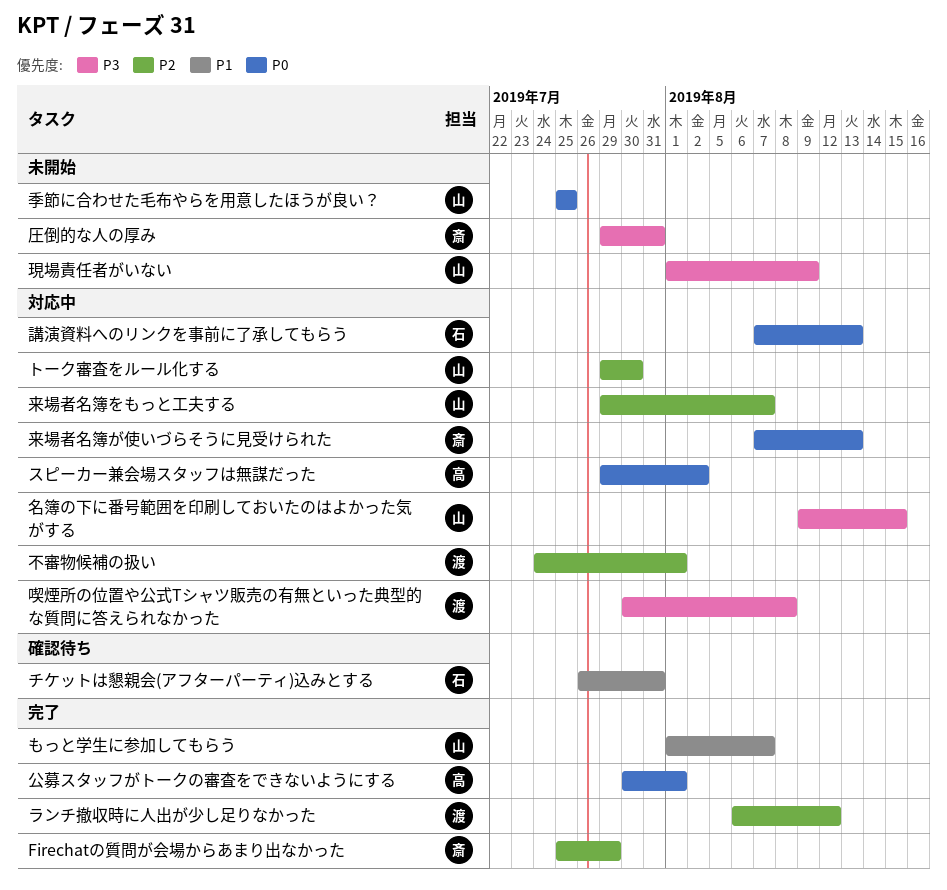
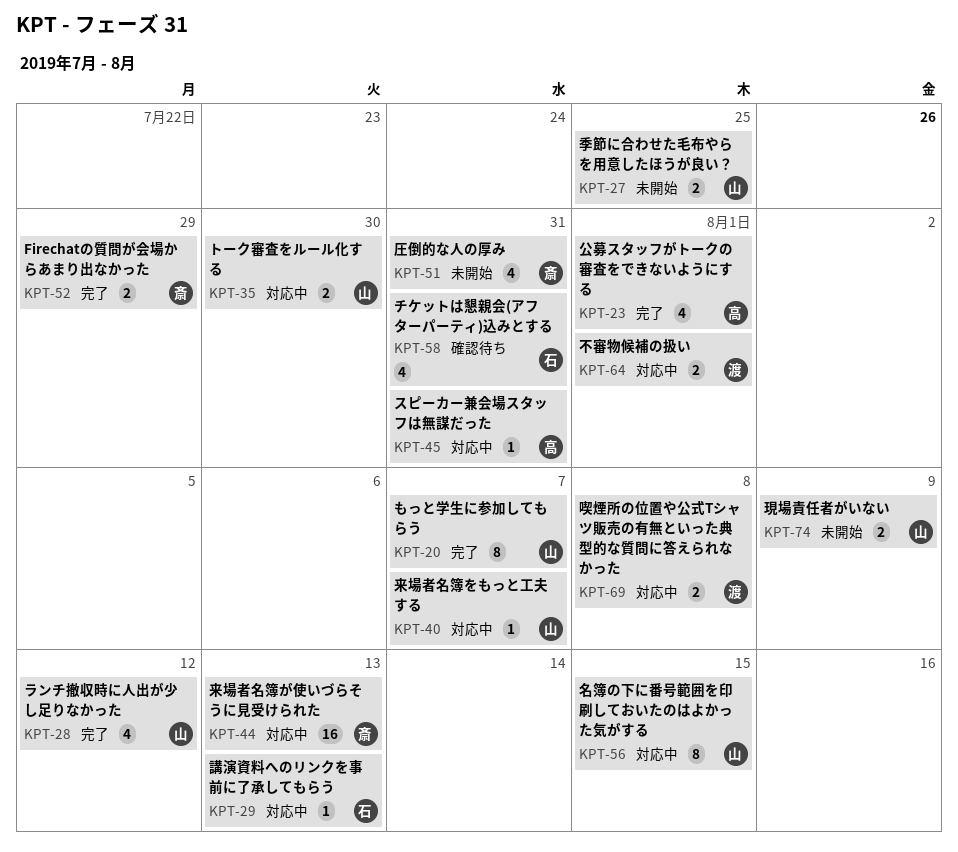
スピーカー兼会場スタッフは無謀だった, due: Aug 2 -> Jul 31
ランチ撤収時に人出が少し足りなかった, owner: 渡 -> 山

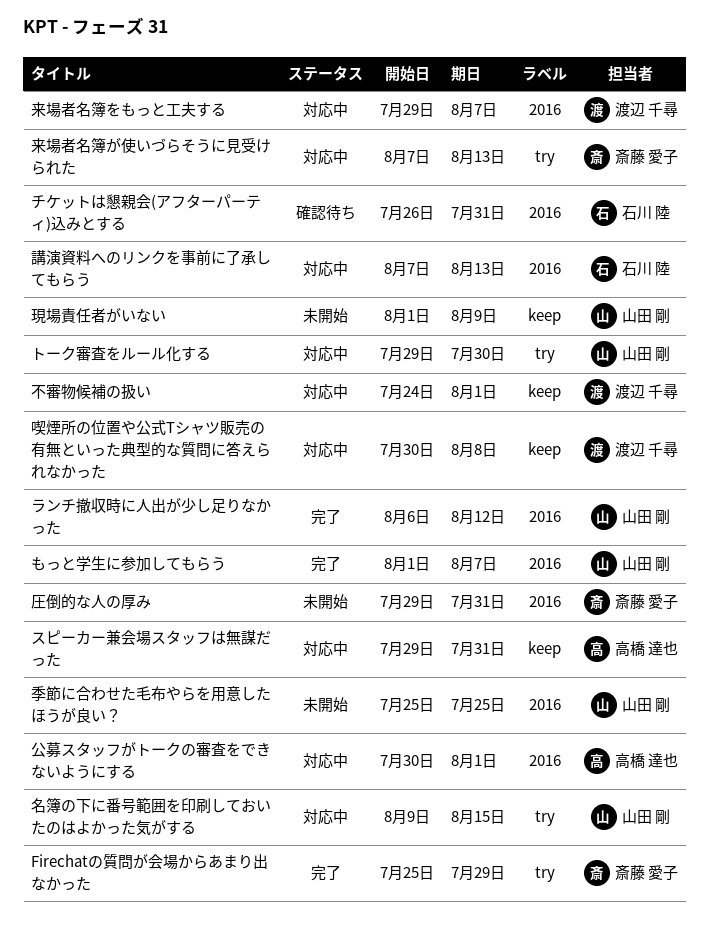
公募スタッフがトークの審査をできないようにする, status: 完了 -> 対応中
来場者名簿をもっと工夫する, owner: 山田 剛 -> 渡辺 千尋

